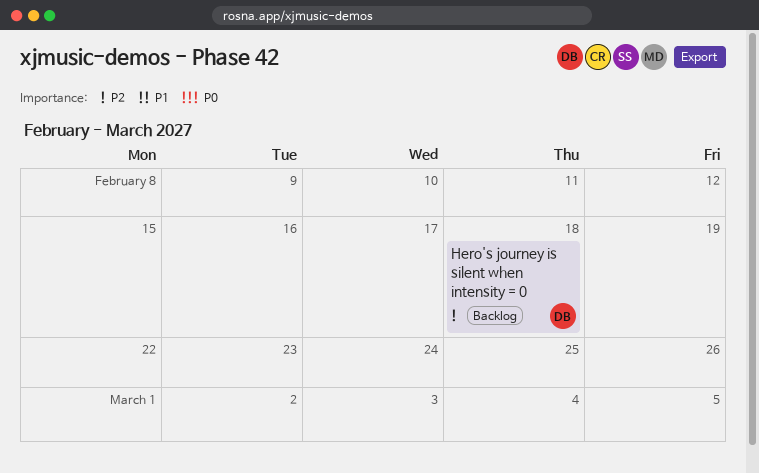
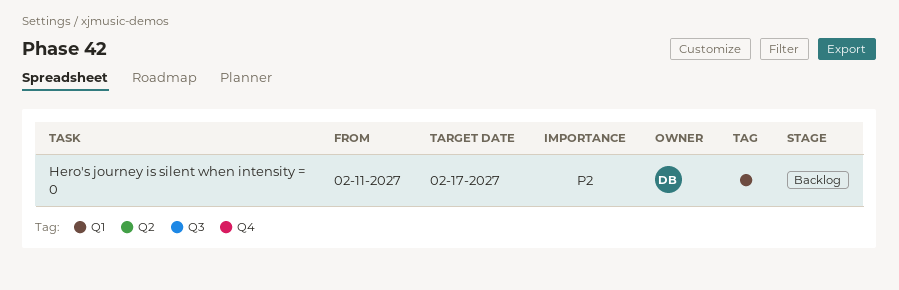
Hero's journey is silent when intensity = 0, due: Feb 18 -> Feb 17

